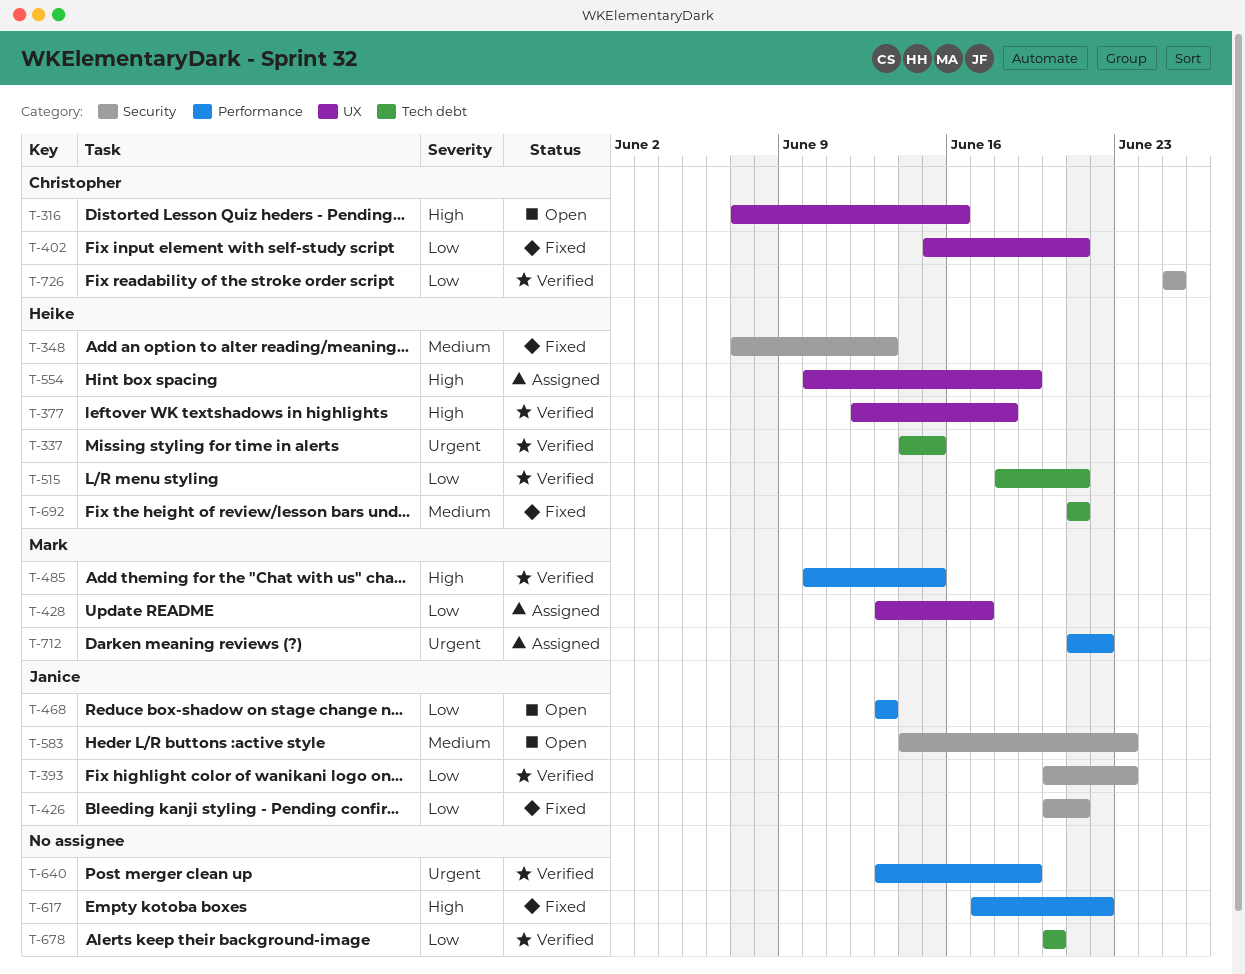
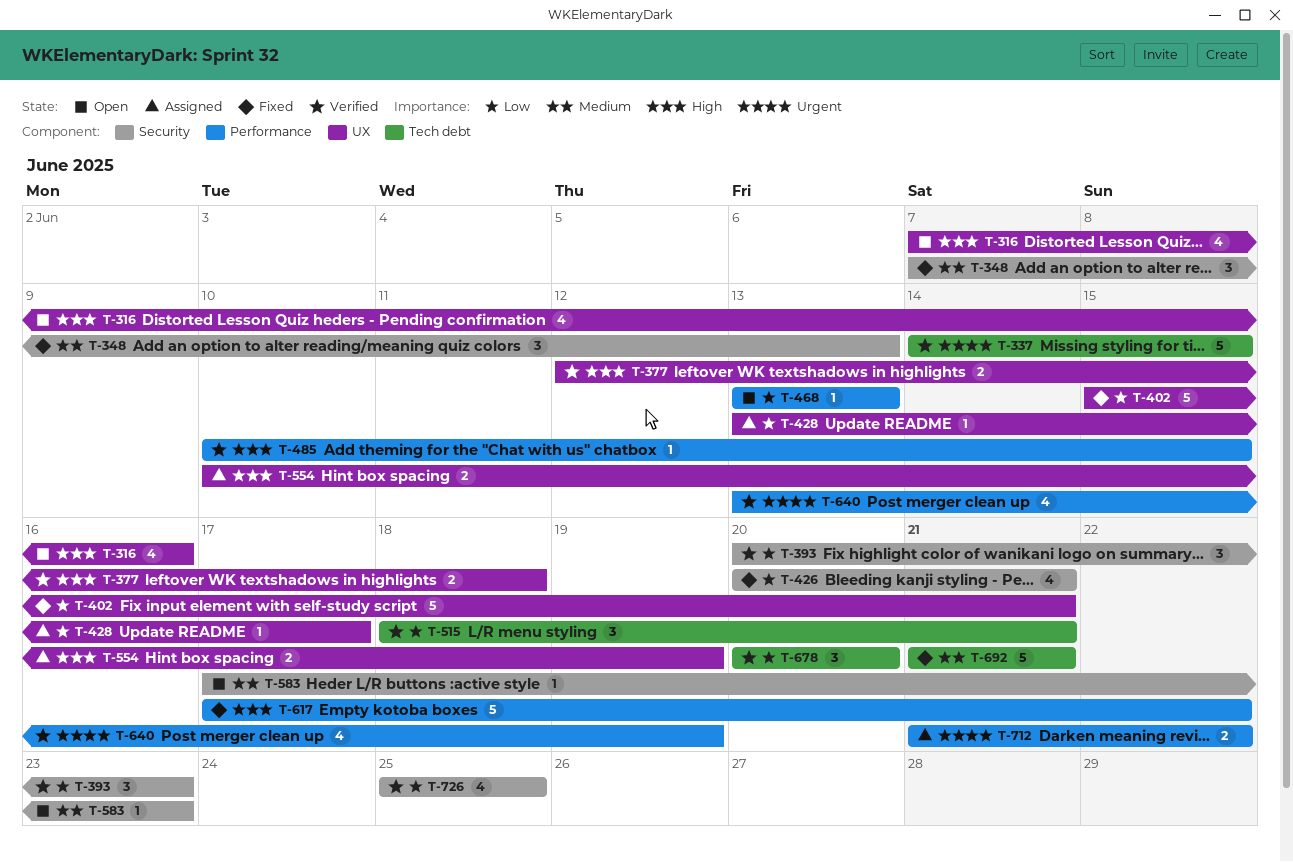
T-583, start: Jun 14 -> Jun 17

